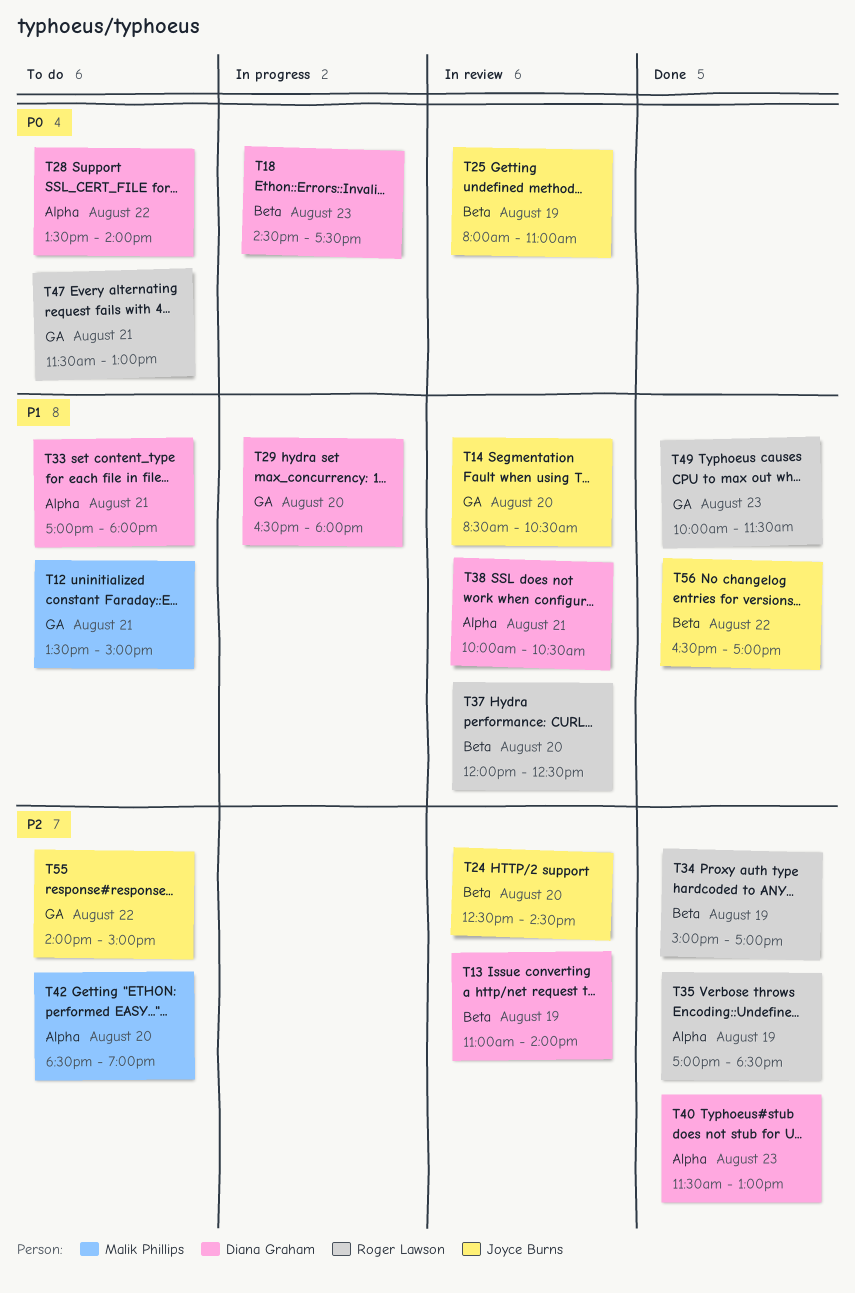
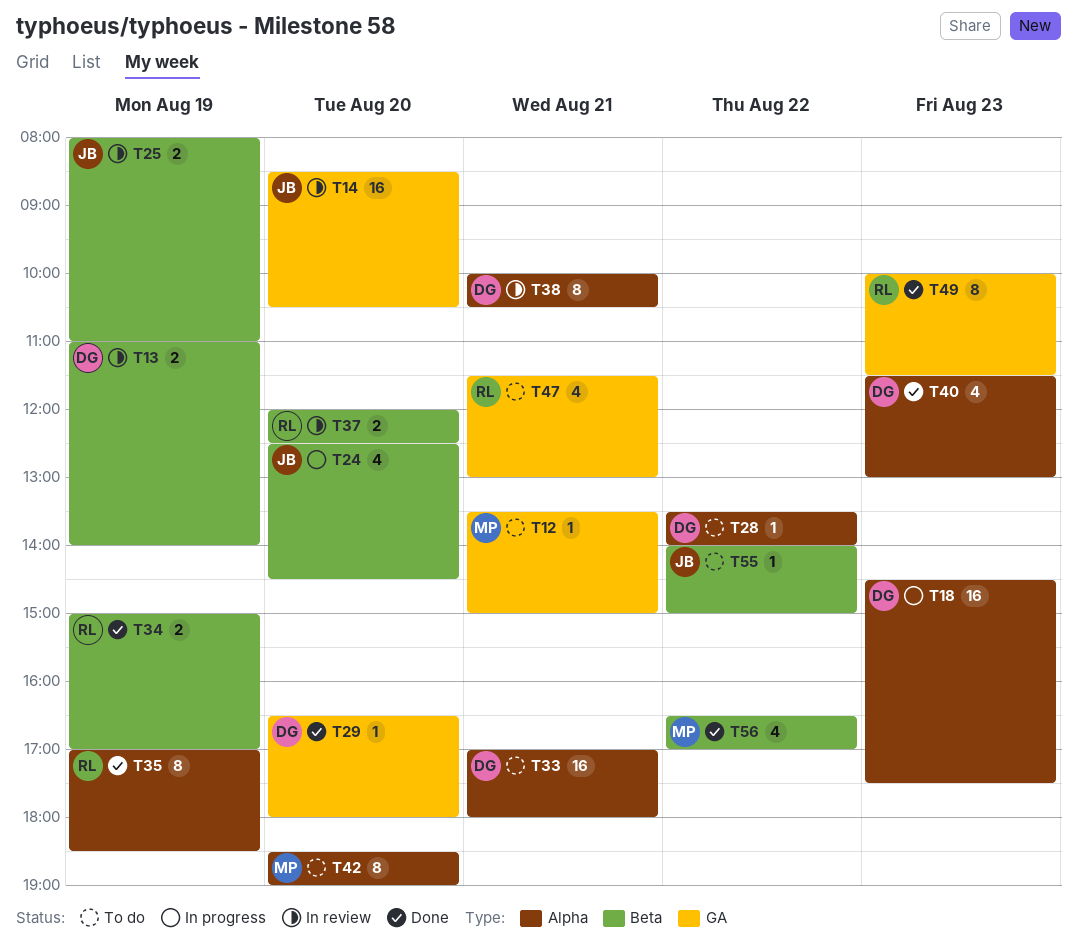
T18, label: Beta -> Alpha
T24, status: In review -> In progress
T29, status: In progress -> Done
T55, label: GA -> Beta
T56, owner: Joyce Burns -> Malik Phillips

